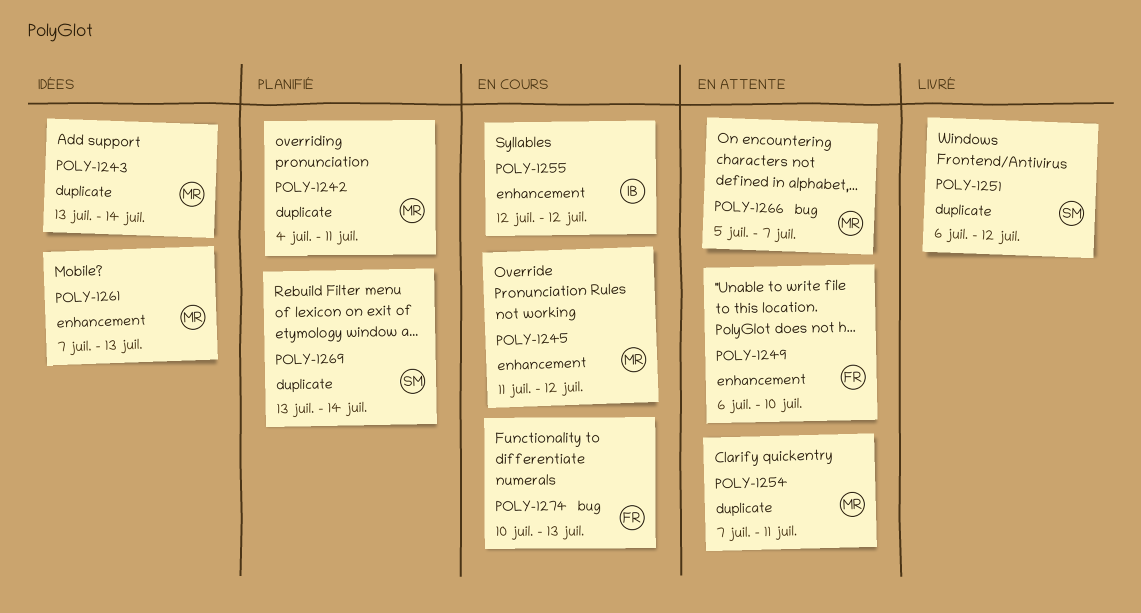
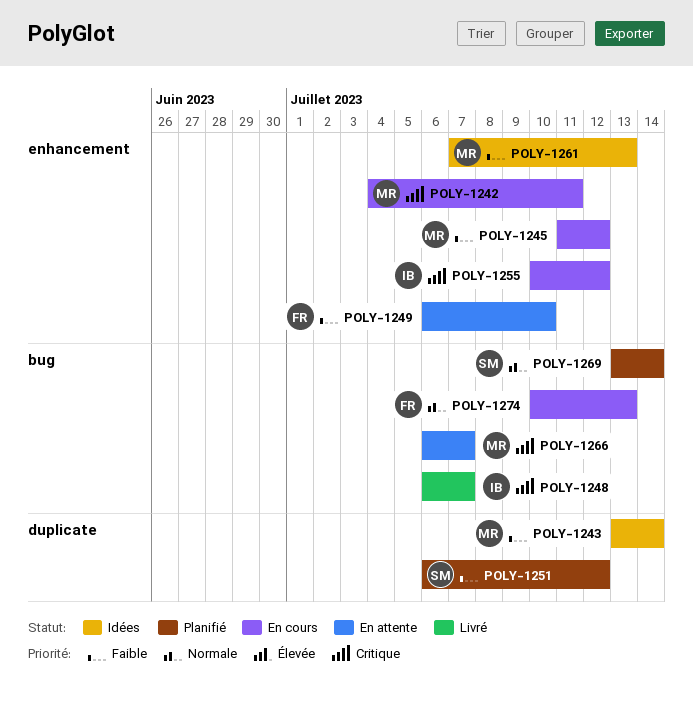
POLY-1242, status: Planifié -> En cours
POLY-1242, label: duplicate -> enhancement
POLY-1248: none -> present
POLY-1251, status: Livré -> Planifié
POLY-1254: present -> none
POLY-1255, start: Jul 12 -> Jul 10
POLY-1266, start: Jul 5 -> Jul 6
POLY-1269, label: duplicate -> bug

